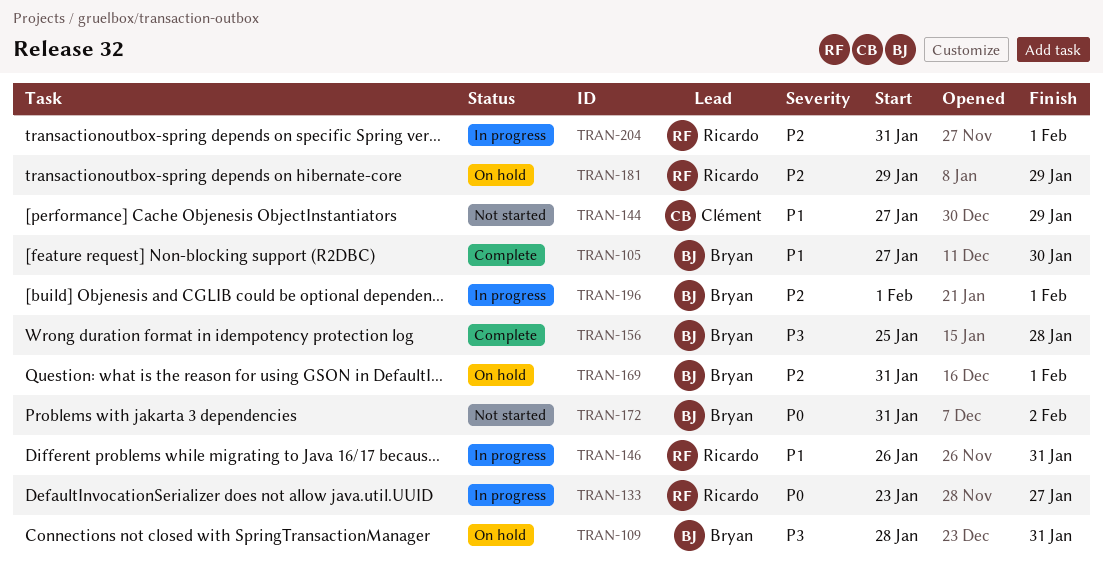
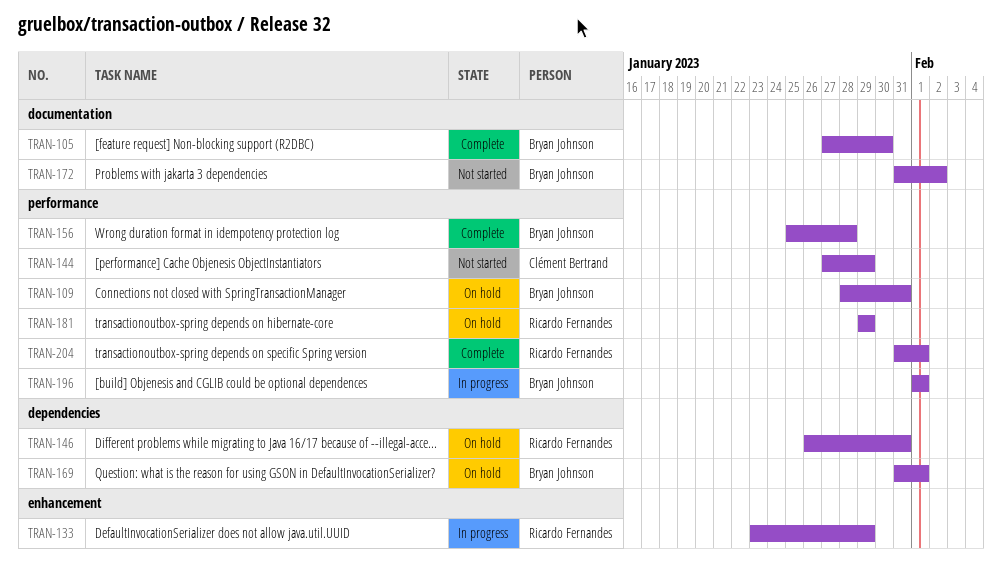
TRAN-133, due: Jan 27 -> Jan 29
TRAN-146, status: In progress -> On hold
TRAN-204, status: In progress -> Complete

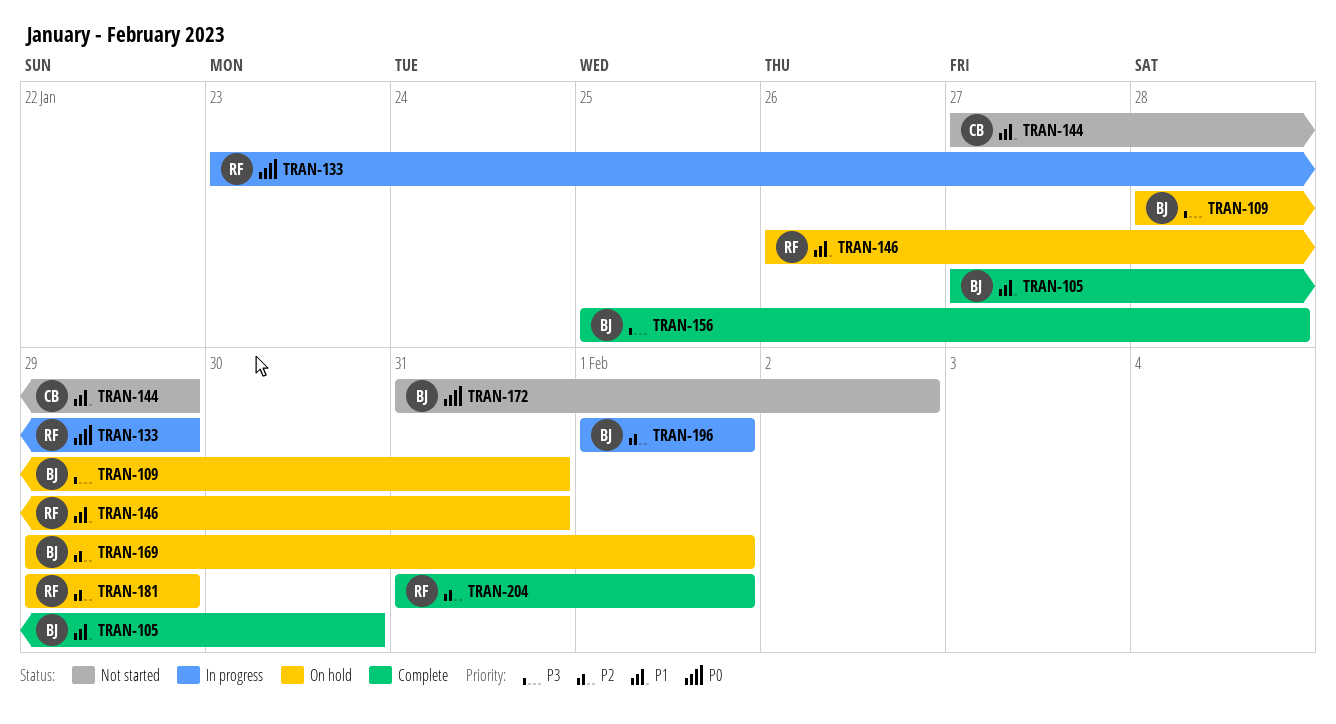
TRAN-169, start: Jan 31 -> Jan 29

